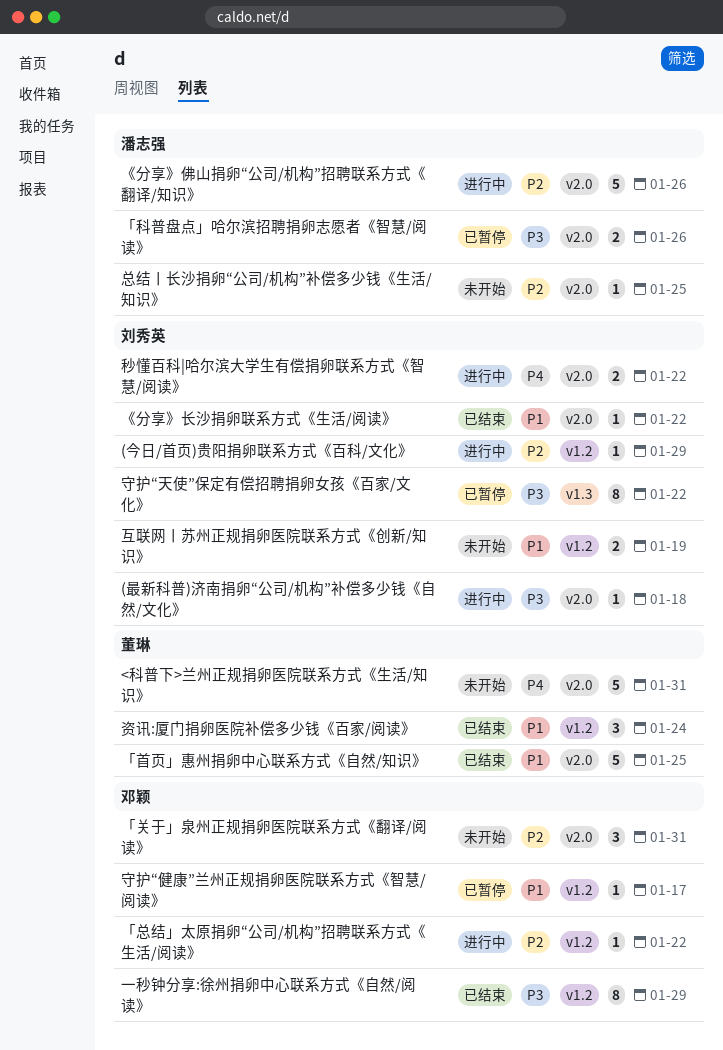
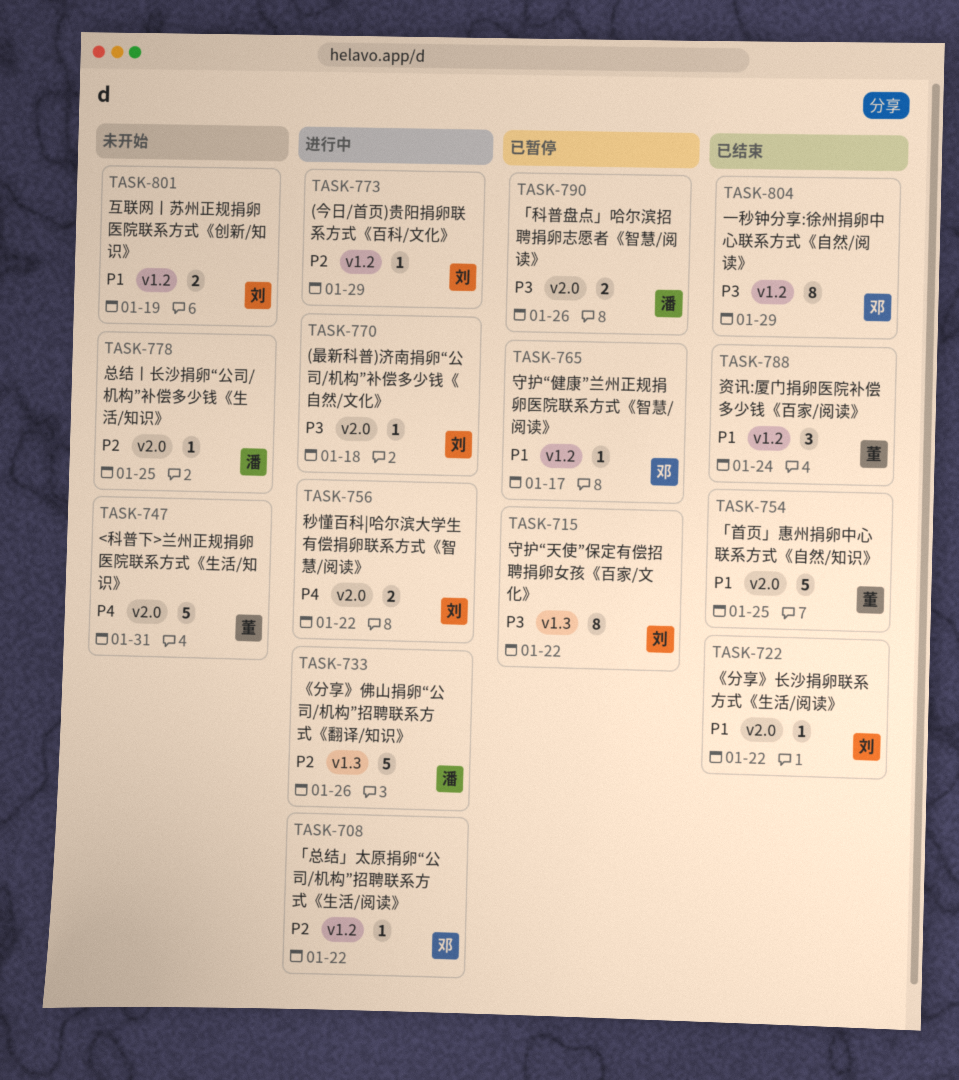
《分享》佛山捐卵“公司/机构”招聘联系方式《翻译/知识》, label: v2.0 -> v1.3
「关于」泉州正规捐卵医院联系方式《翻译/阅读》: present -> none

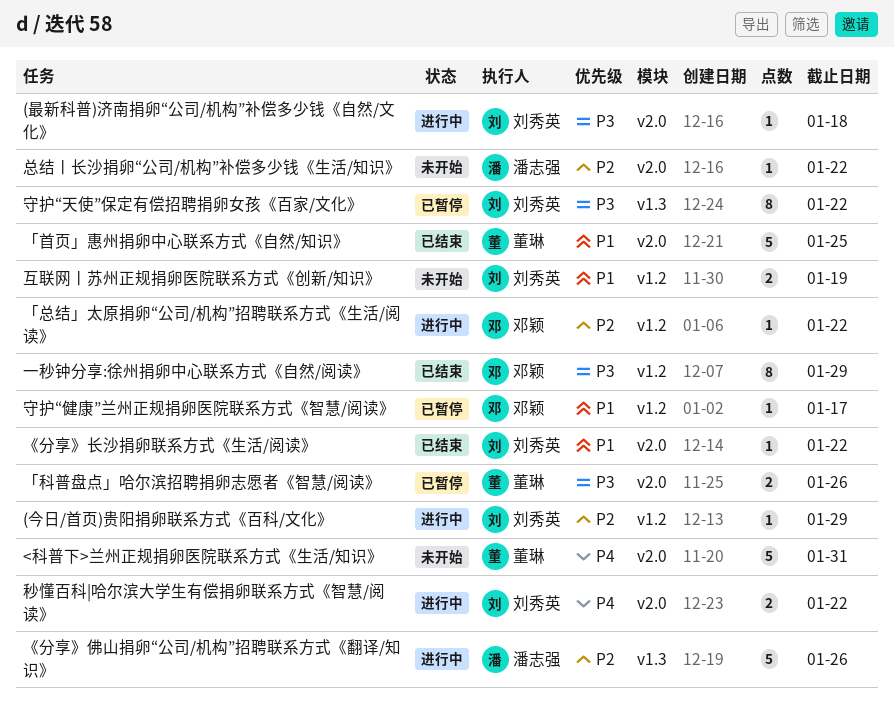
「科普盘点」哈尔滨招聘捐卵志愿者《智慧/阅读》, owner: 潘志强 -> 董琳
总结丨长沙捐卵“公司/机构”补偿多少钱《生活/知识》, due: Jan 25 -> Jan 22
资讯:厦门捐卵医院补偿多少钱《百家/阅读》: present -> none

